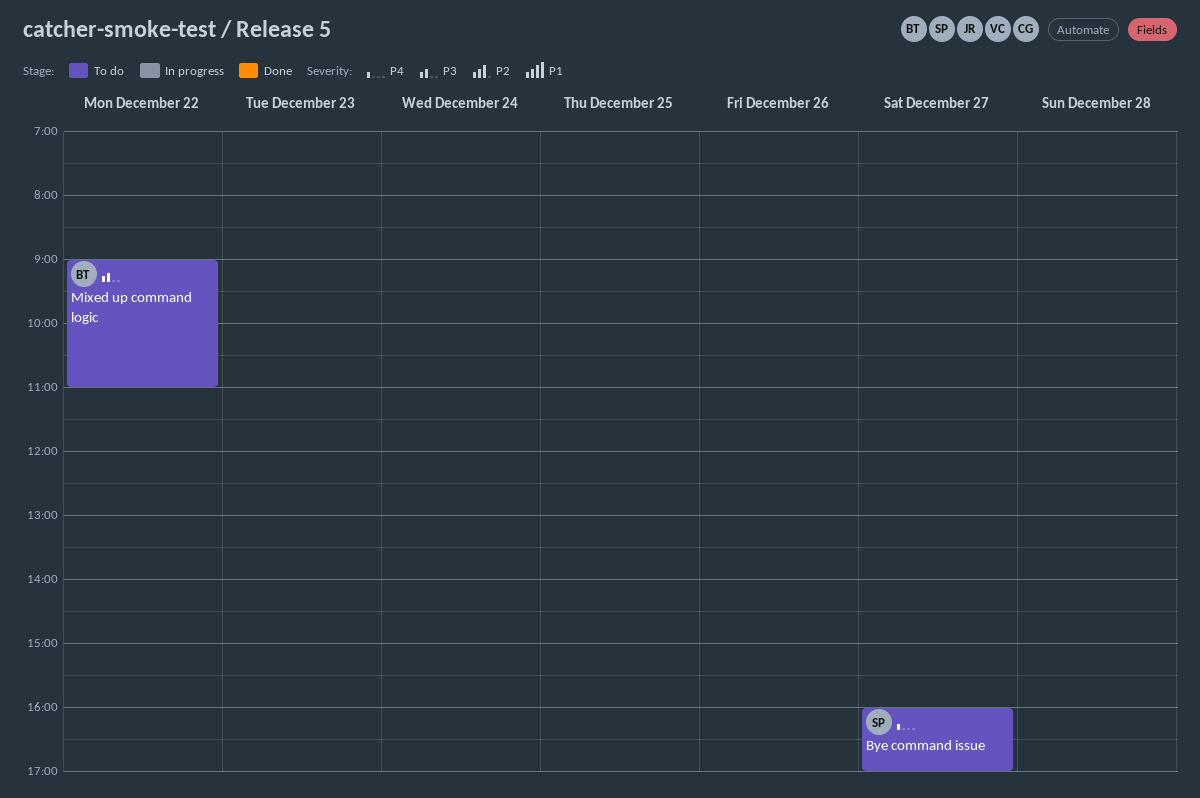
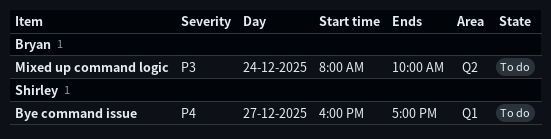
Mixed up command logic, day: Dec 22 -> Dec 24
Mixed up command logic, begins: 09:00 -> 08:00
Mixed up command logic, ends: 11:00 -> 10:00

